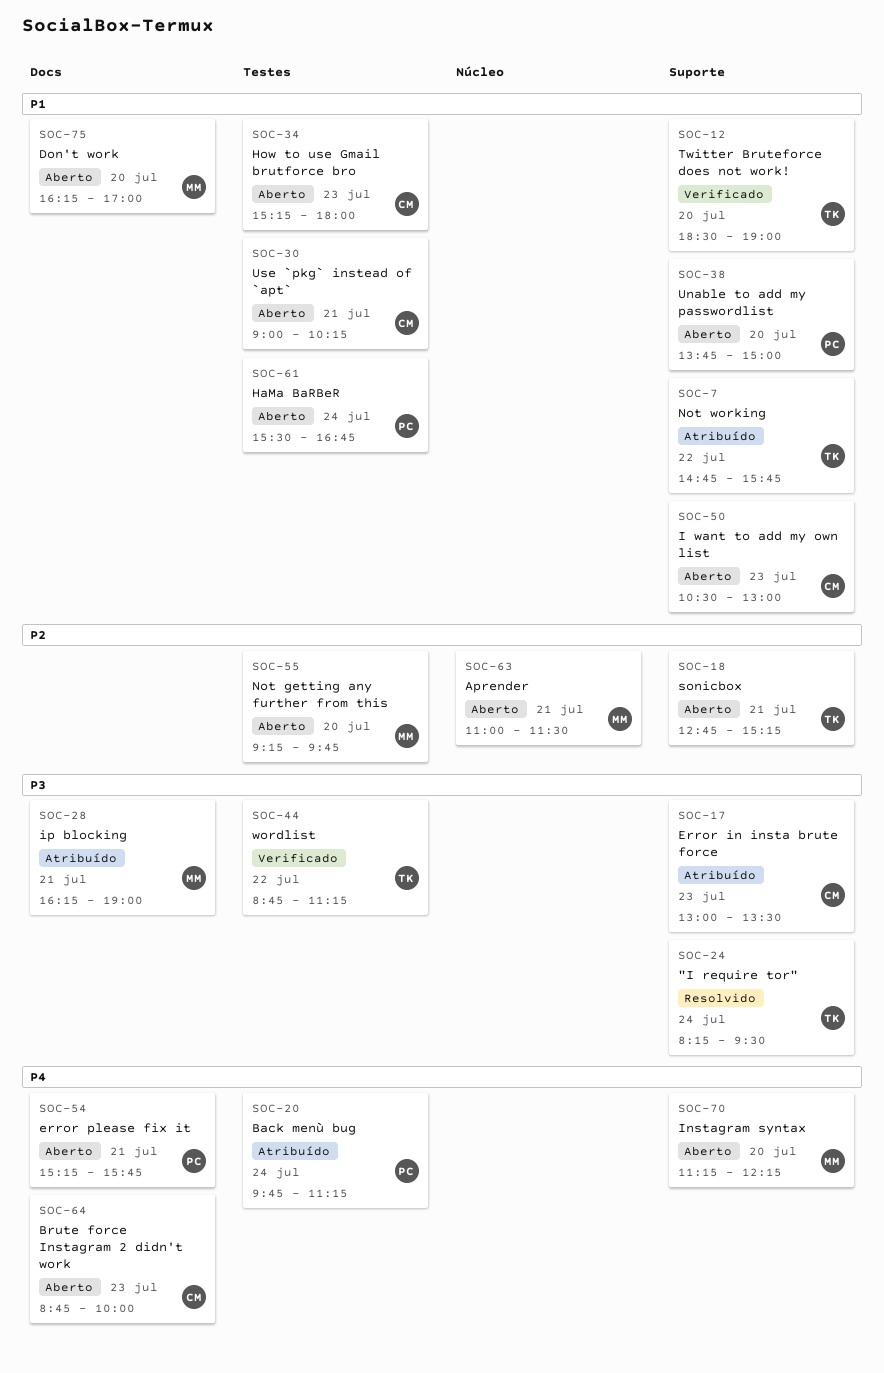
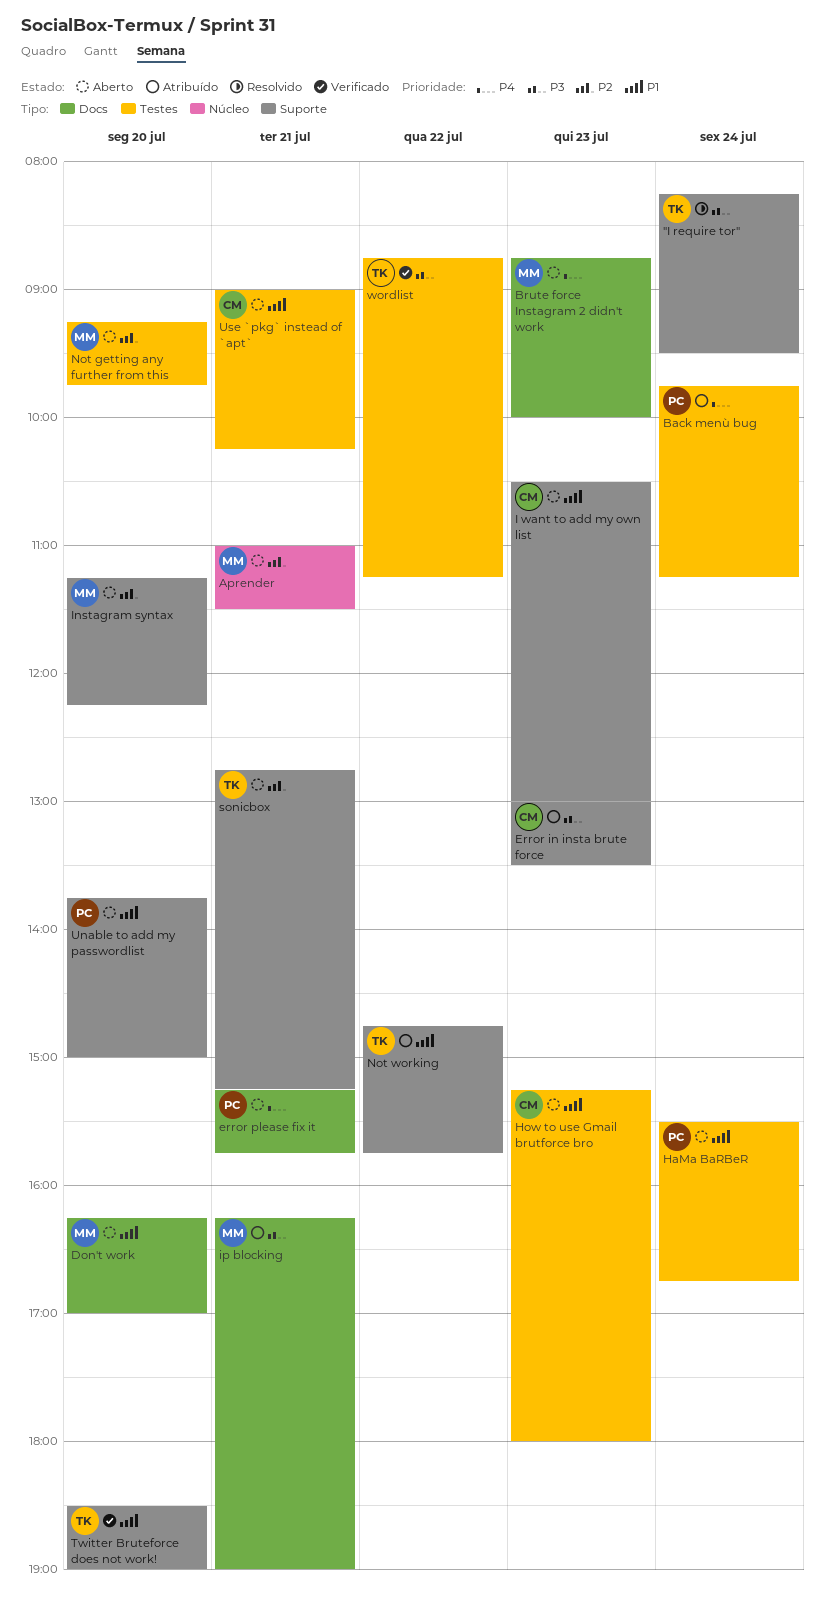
Brute force Instagram 2 didn't work, owner: CM -> MM
Instagram syntax, priority: P4 -> P2

